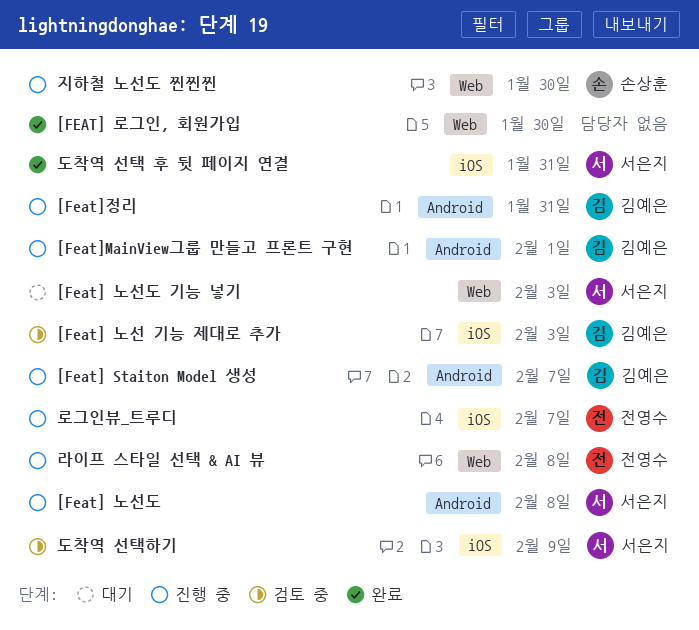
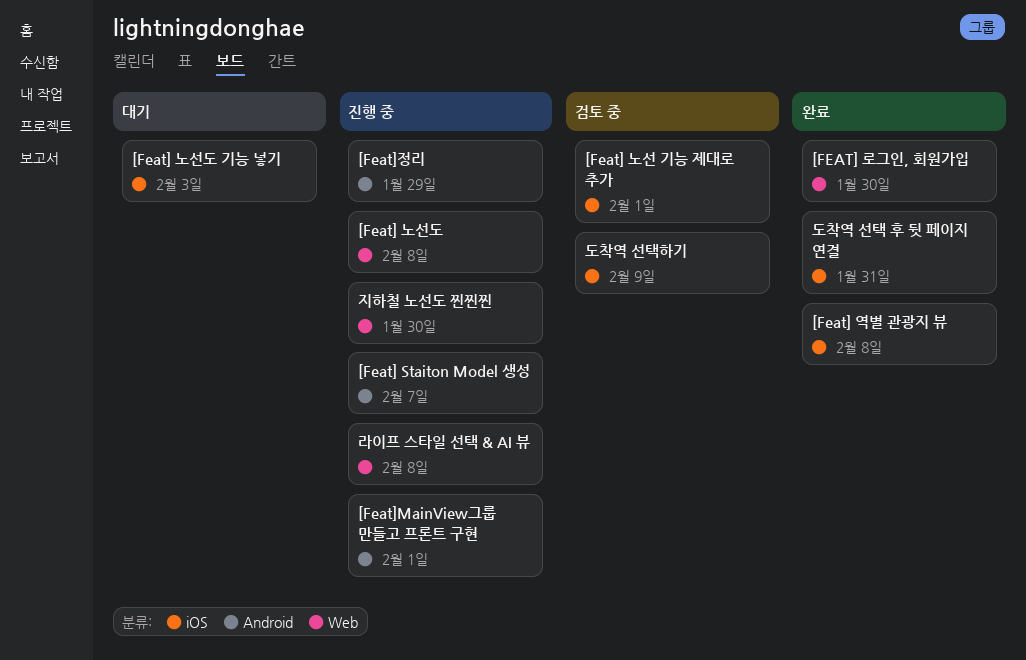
[Feat] 노선 기능 제대로 추가, due: Feb 3 -> Feb 1
[Feat] 노선도, label: Android -> Web
[Feat] 노선도 기능 넣기, label: Web -> iOS
[Feat] 역별 관광지 뷰: none -> present
[Feat]정리, due: Jan 31 -> Jan 29
로그인뷰_트루디: present -> none

